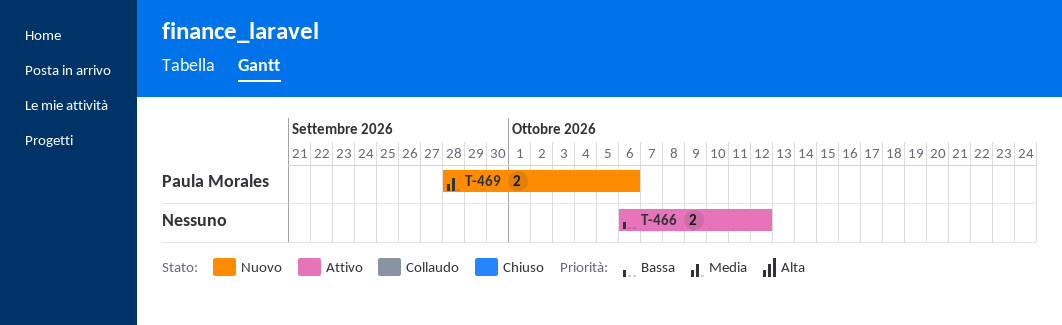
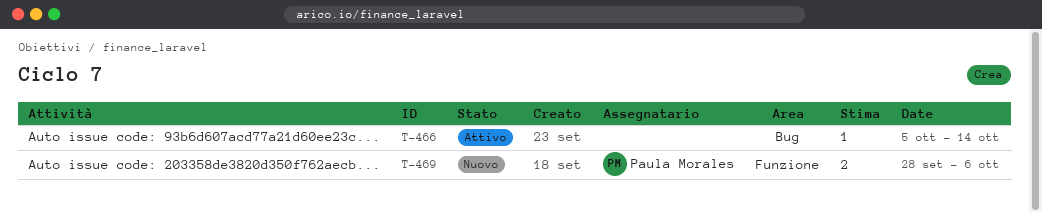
T-466, estimate: 2 -> 1
T-466, start: Oct 6 -> Oct 5
T-466, due: Oct 12 -> Oct 14

